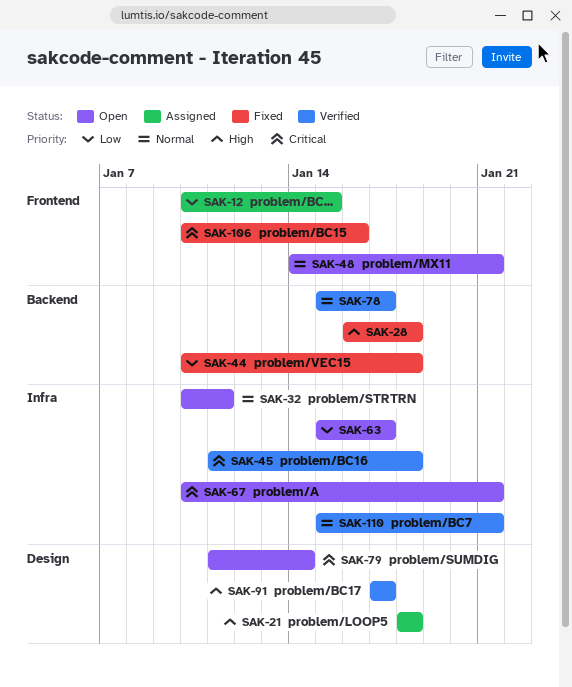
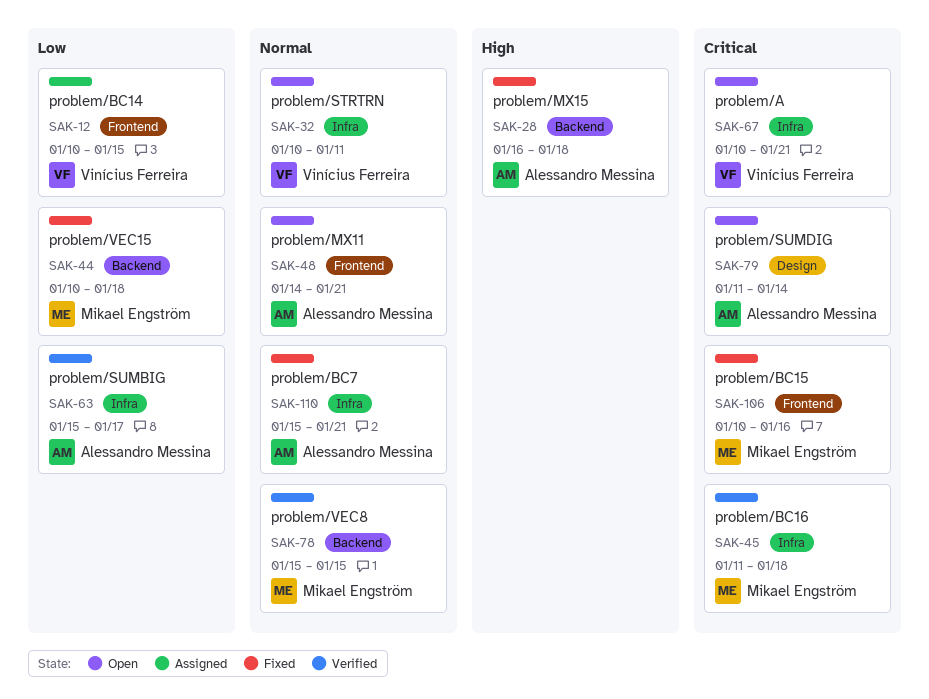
SAK-21: present -> none
SAK-63, status: Open -> Verified
SAK-78, due: Jan 17 -> Jan 15
SAK-91: present -> none
SAK-110, status: Verified -> Fixed

